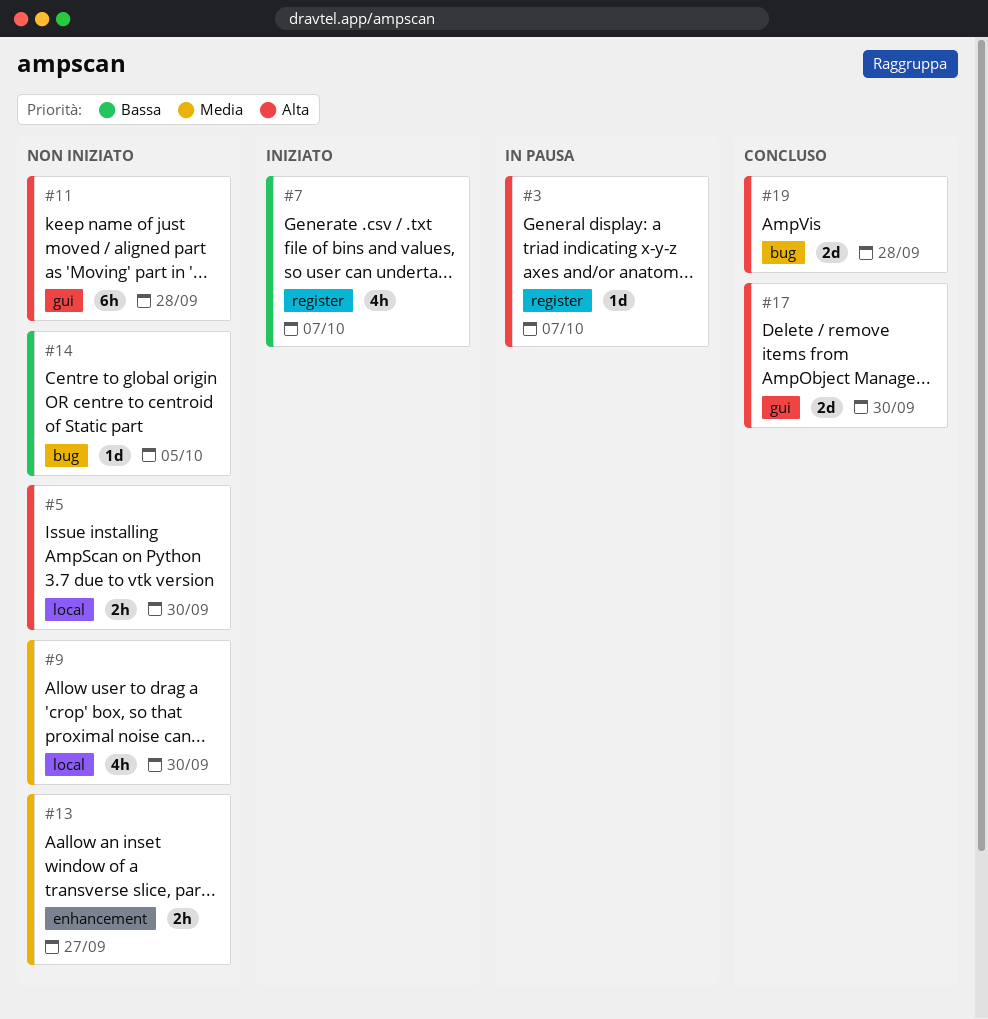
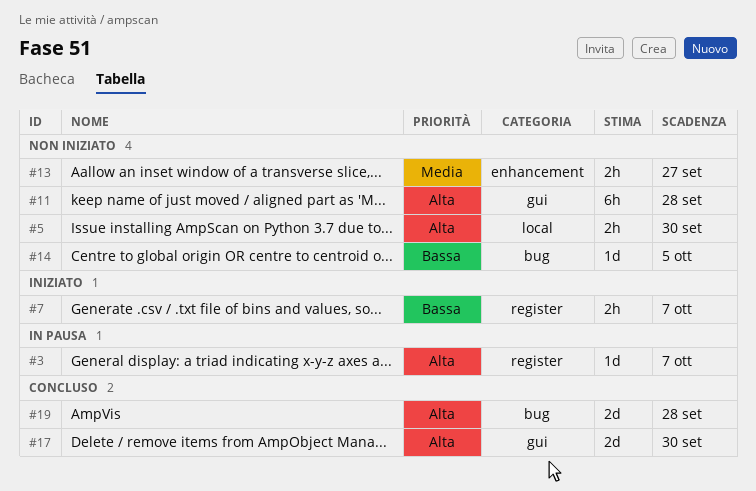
#7, estimate: 4h -> 2h
#9: present -> none

